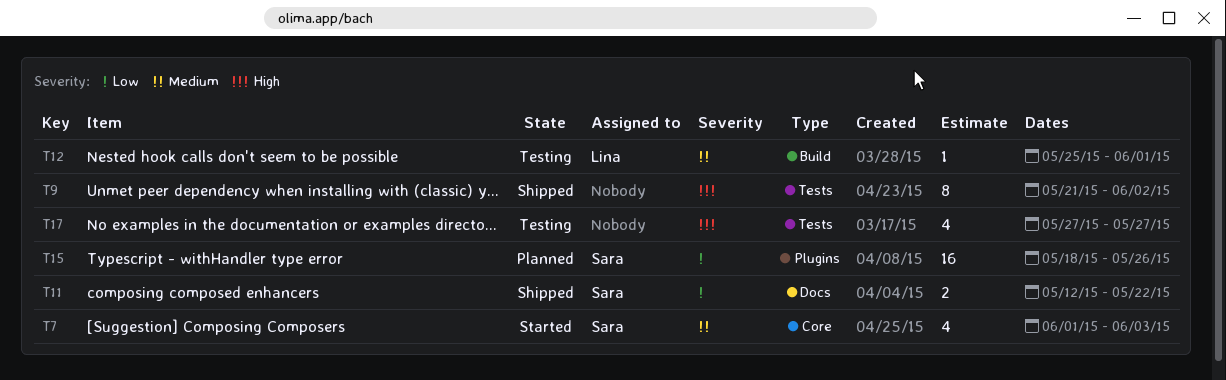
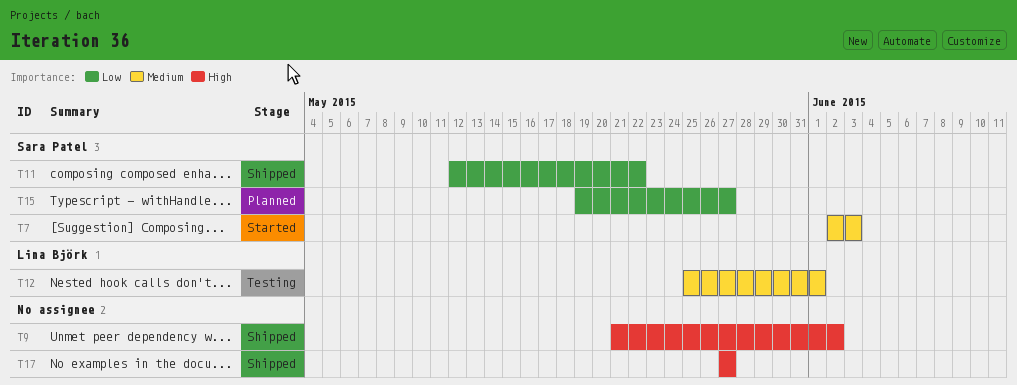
T7, start: Jun 1 -> Jun 2
T15, start: May 18 -> May 19
T15, due: May 26 -> May 27
T17, status: Testing -> Shipped

